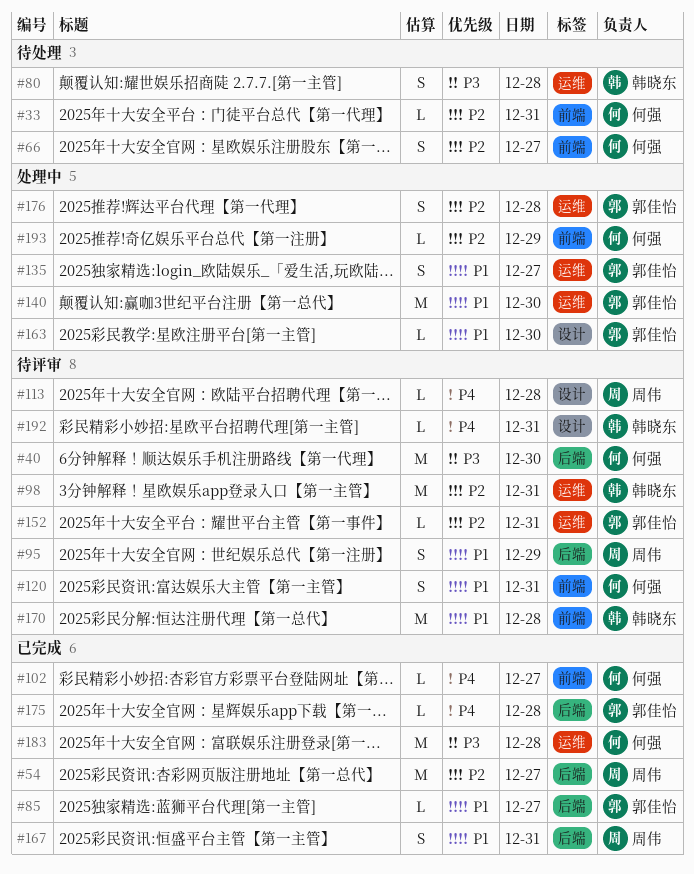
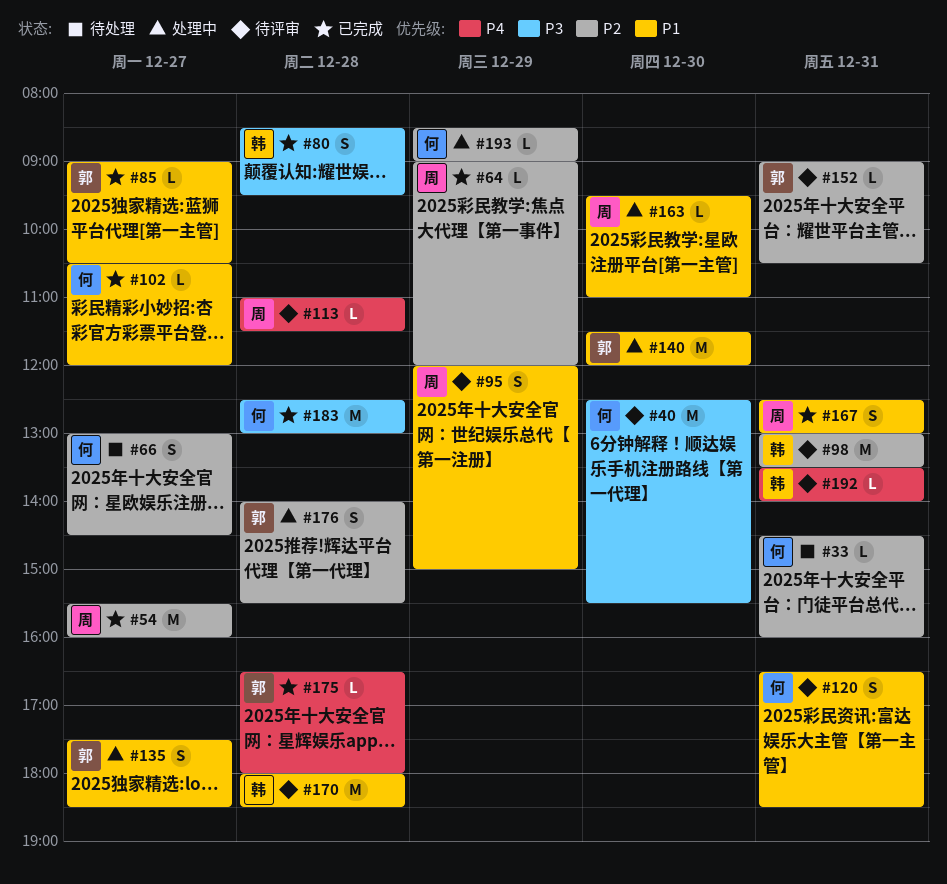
#64: none -> present
#80, status: 待处理 -> 已完成
#102, priority: P4 -> P1
#163, owner: 郭佳怡 -> 周伟

